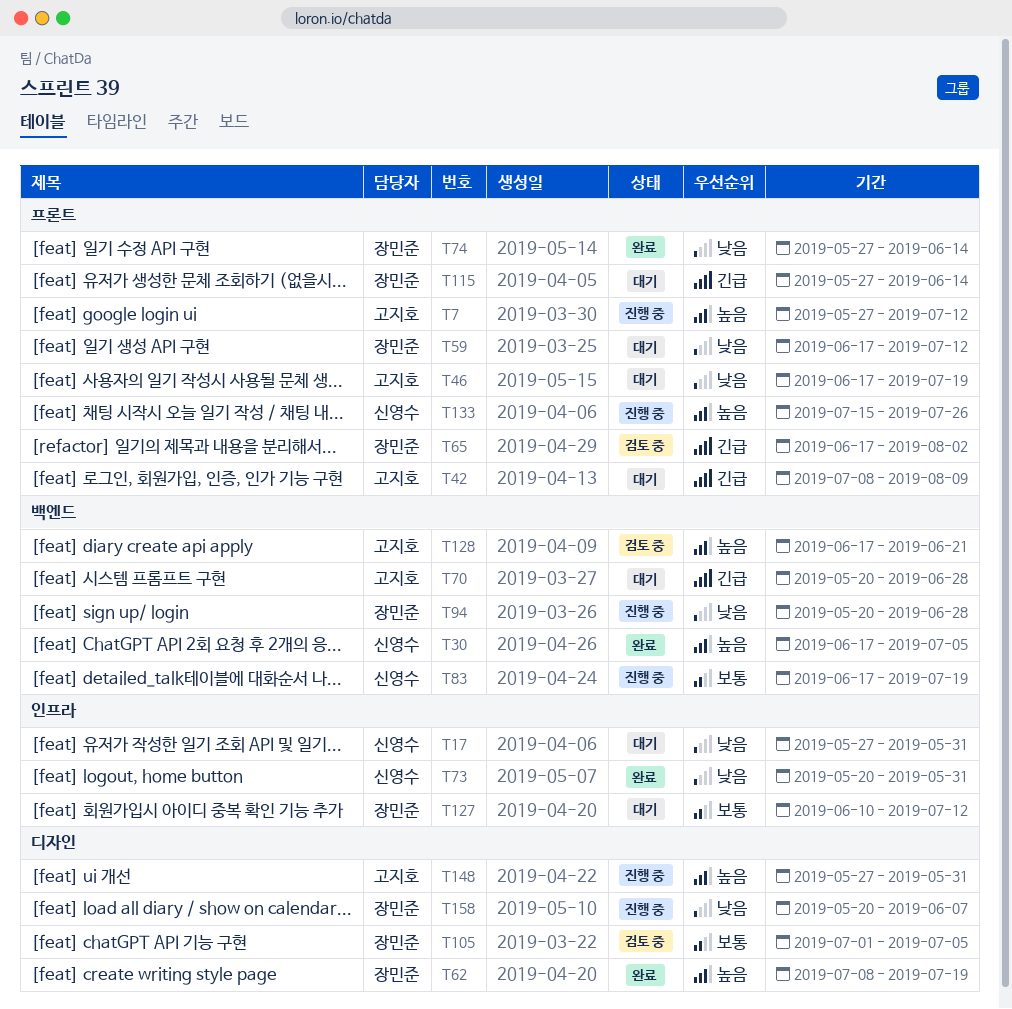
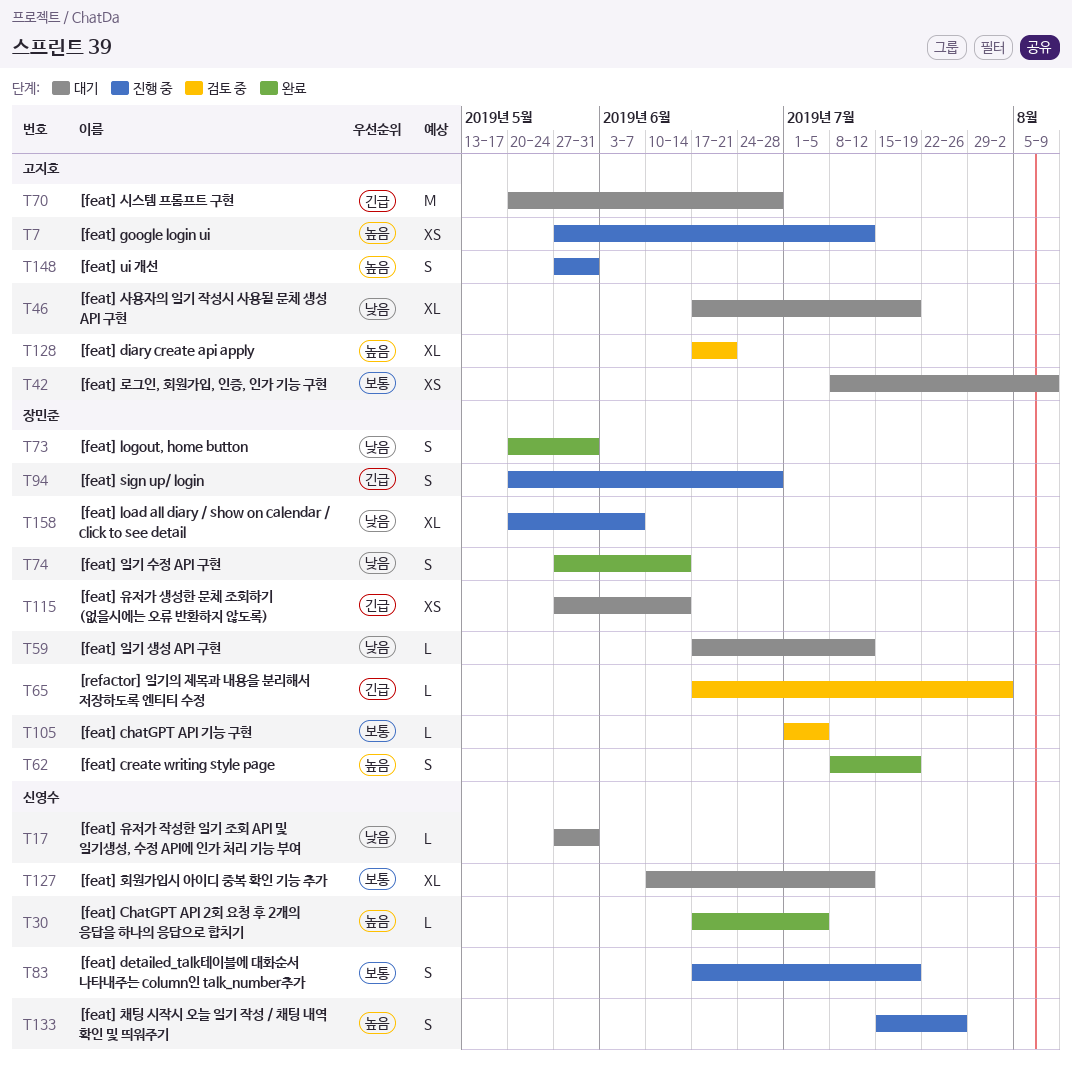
T42, priority: 긴급 -> 보통
T73, owner: 신영수 -> 장민준
T94, priority: 낮음 -> 긴급
T127, owner: 장민준 -> 신영수

